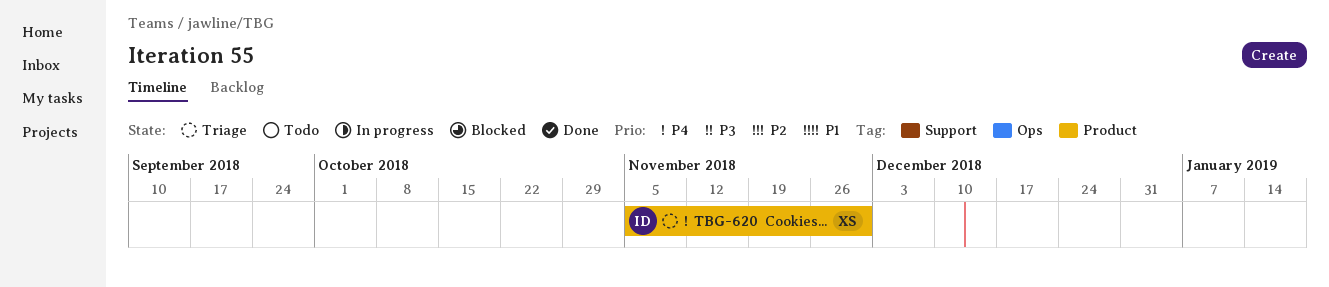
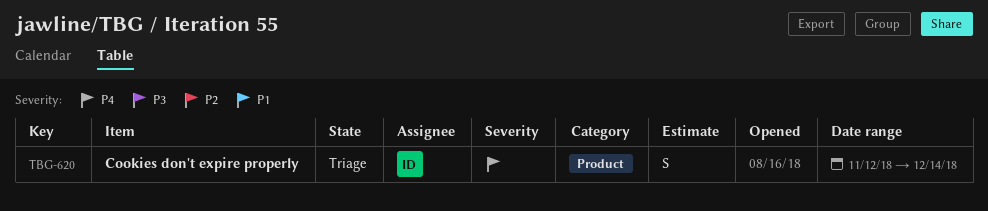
TBG-620, estimate: XS -> S
TBG-620, start: Nov 5 -> Nov 12
TBG-620, due: Nov 30 -> Dec 14

